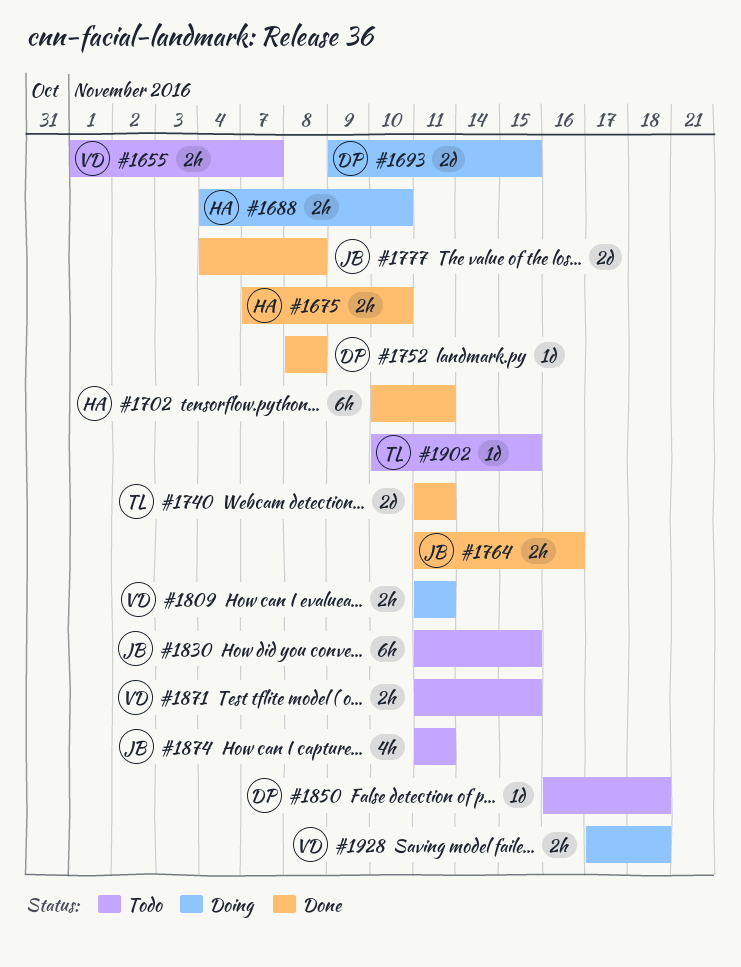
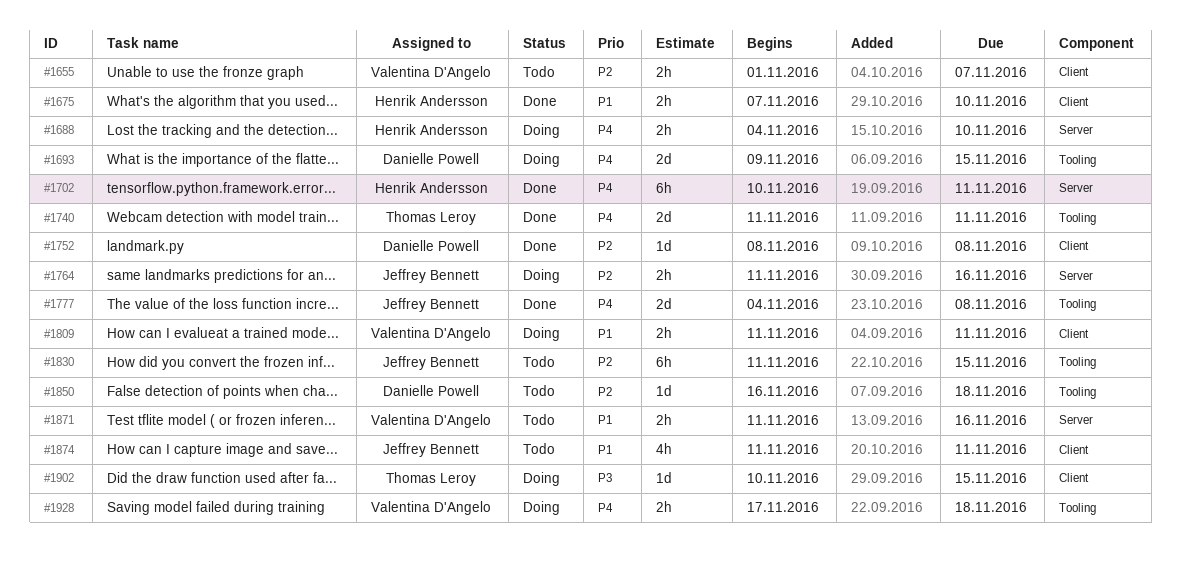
#1764, status: Done -> Doing
#1871, due: Nov 15 -> Nov 16
#1902, status: Todo -> Doing

